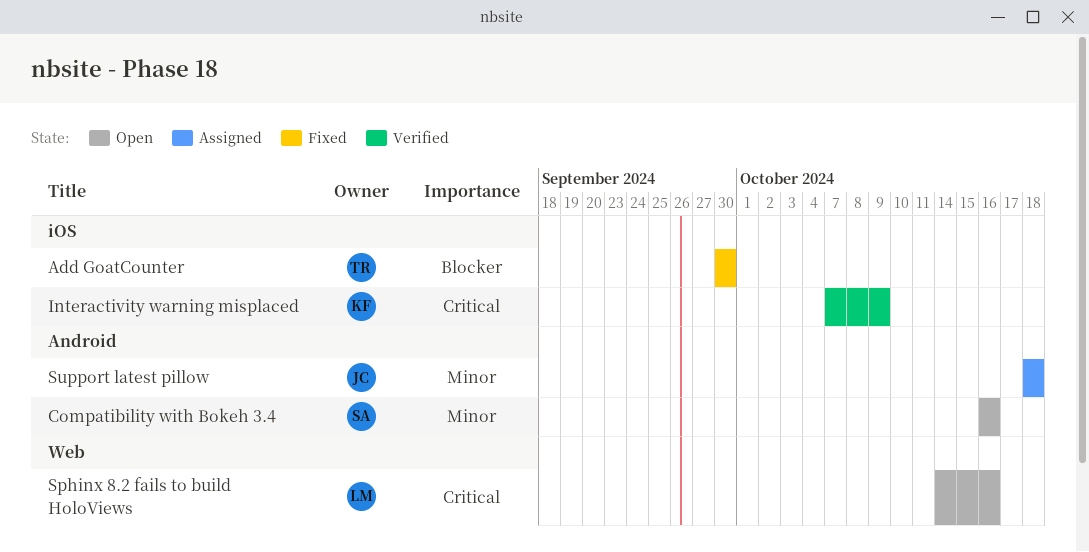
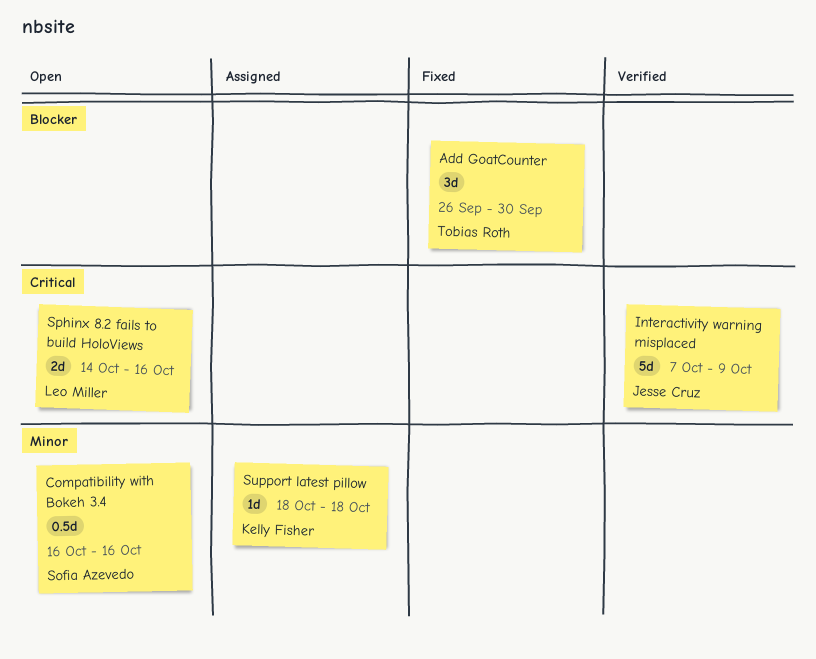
Add GoatCounter, start: Sep 30 -> Sep 26
Interactivity warning misplaced, owner: Kelly Fisher -> Jesse Cruz
Support latest pillow, owner: Jesse Cruz -> Kelly Fisher

